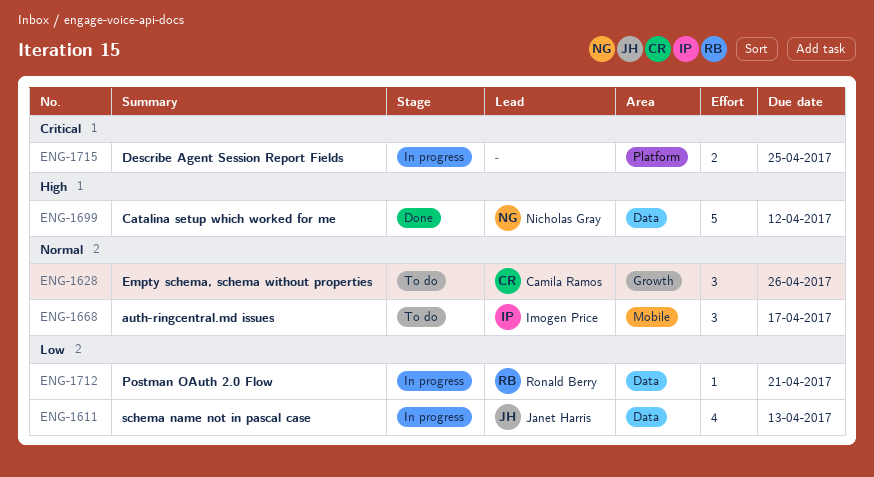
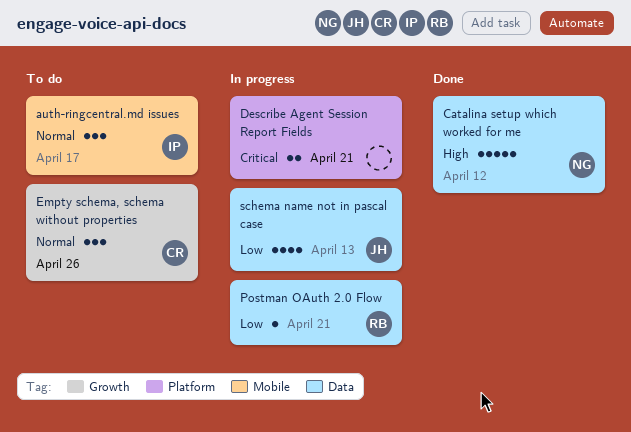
Describe Agent Session Report Fields, due: Apr 25 -> Apr 21

